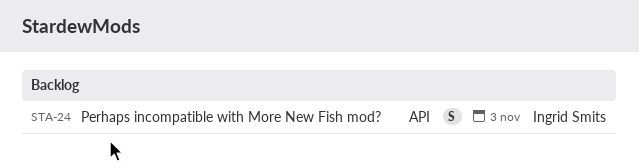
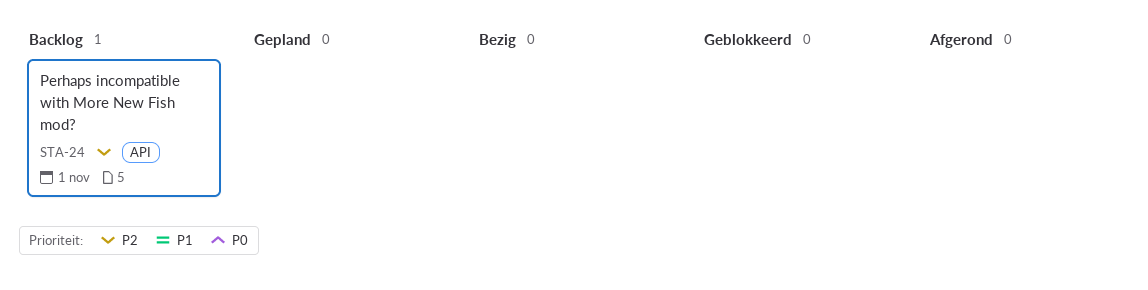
STA-24, due: Nov 3 -> Nov 1

